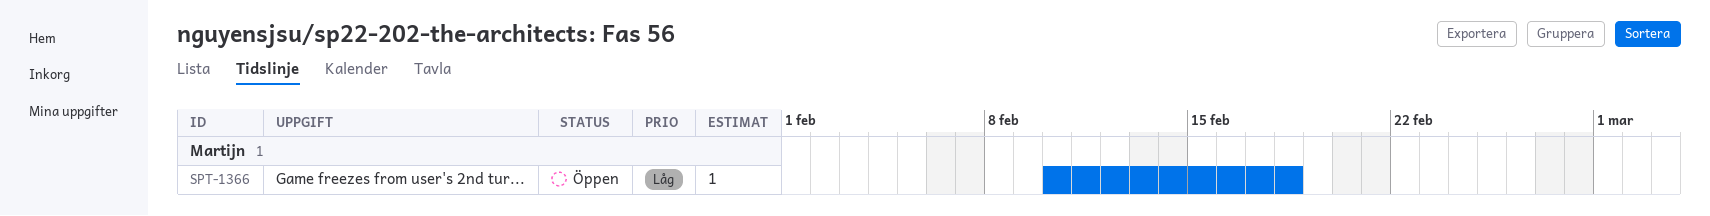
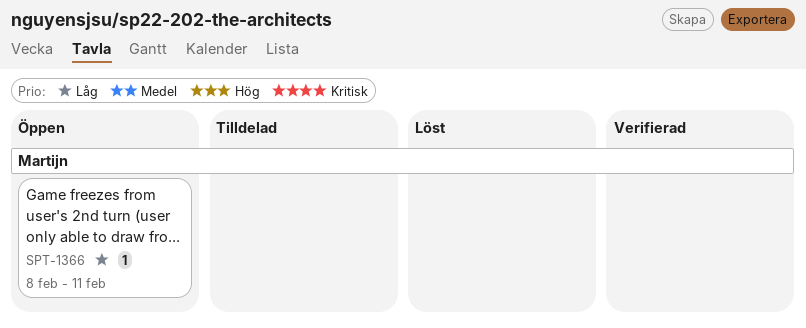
SPT-1366, start: Feb 10 -> Feb 8
SPT-1366, due: Feb 18 -> Feb 11

